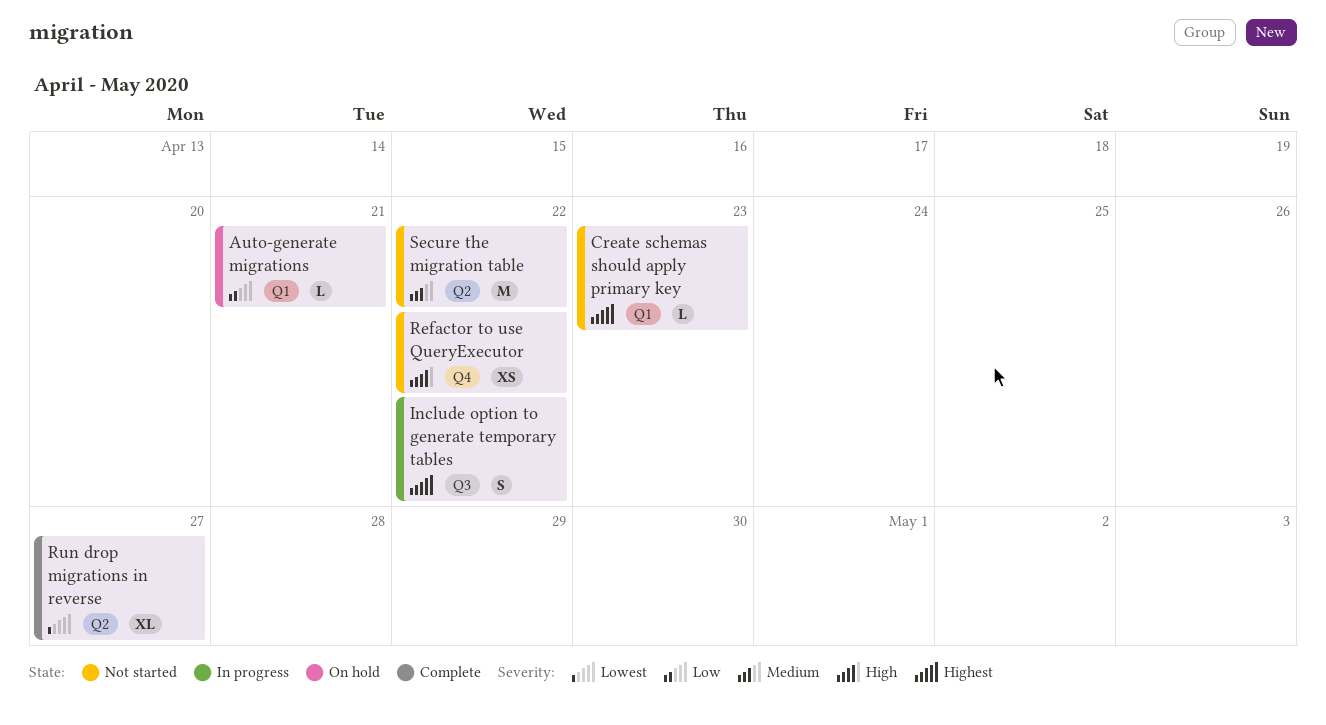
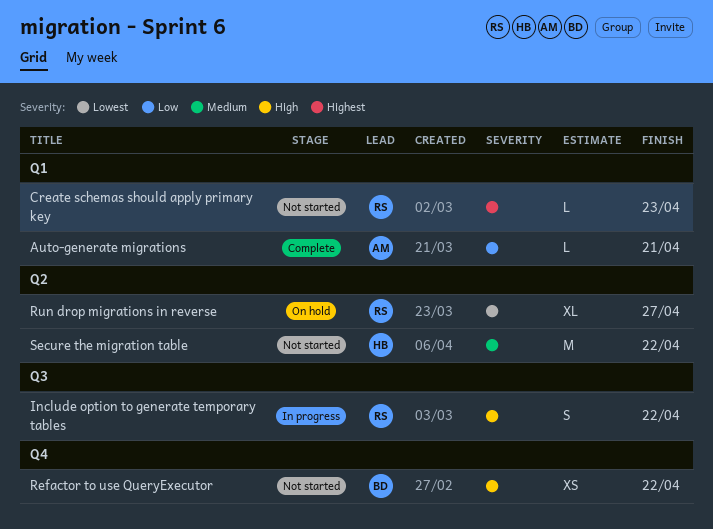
Auto-generate migrations, status: On hold -> Complete
Include option to generate temporary tables, priority: Highest -> High
Run drop migrations in reverse, status: Complete -> On hold

